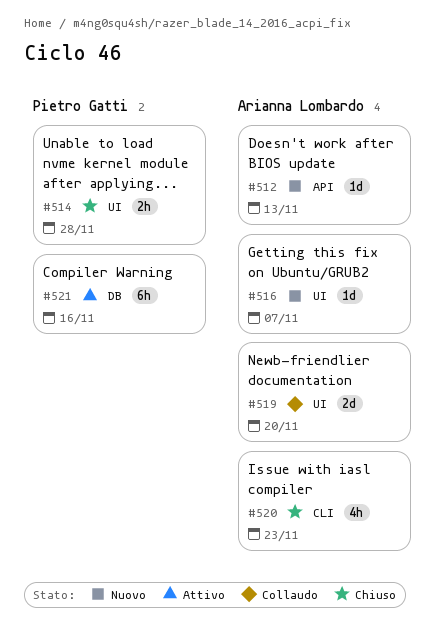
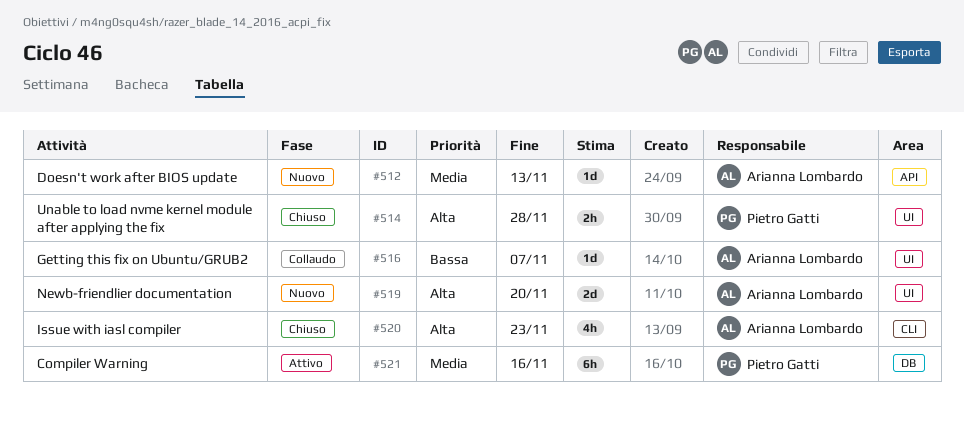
#516, status: Nuovo -> Collaudo
#519, status: Collaudo -> Nuovo

